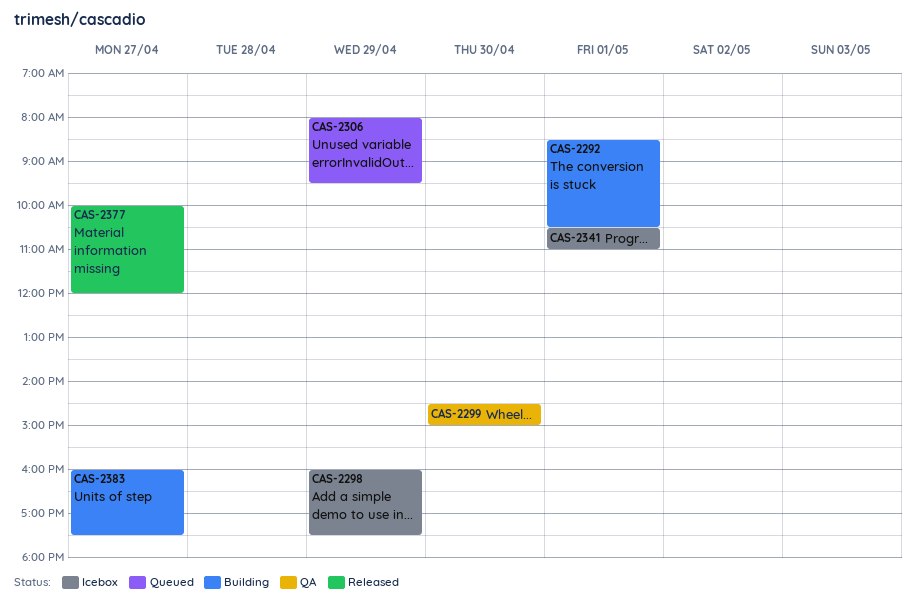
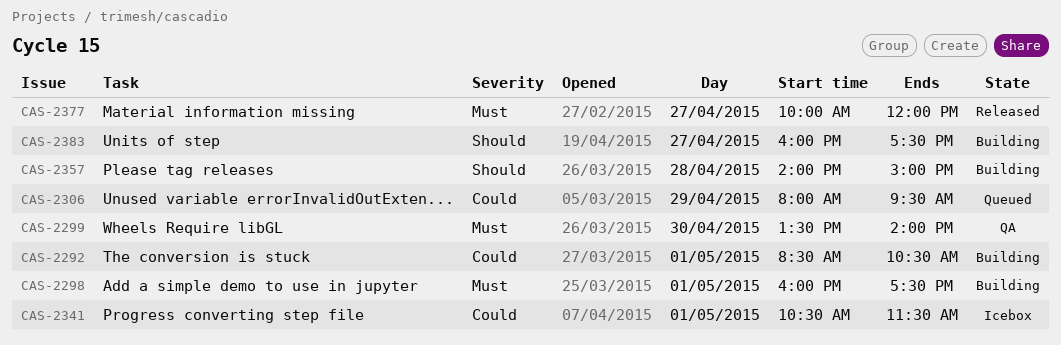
CAS-2298, status: Icebox -> Building
CAS-2298, day: Apr 29 -> May 1
CAS-2299, begins: 14:30 -> 13:30
CAS-2299, ends: 15:00 -> 14:00
CAS-2341, ends: 11:00 -> 11:30
CAS-2357: none -> present

